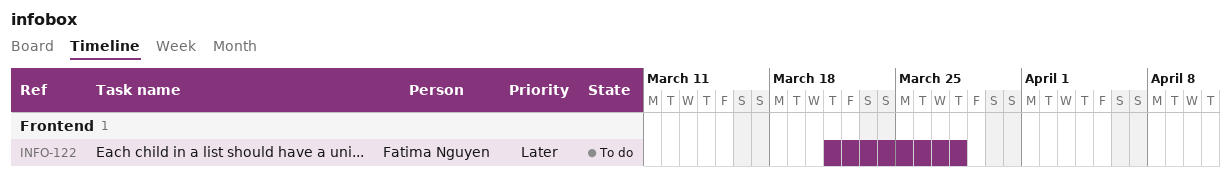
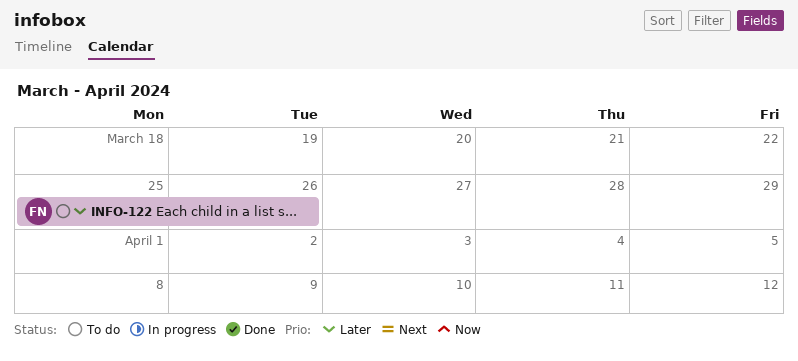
INFO-122, start: Mar 21 -> Mar 25
INFO-122, due: Mar 28 -> Mar 26

